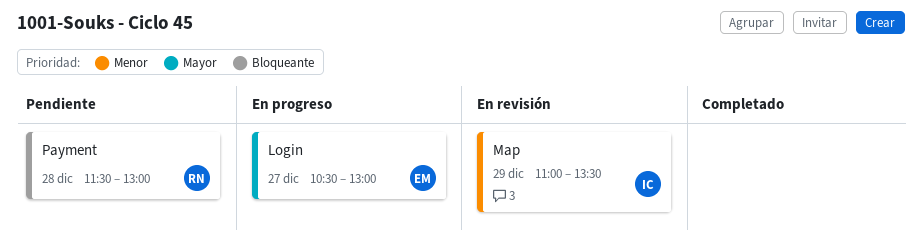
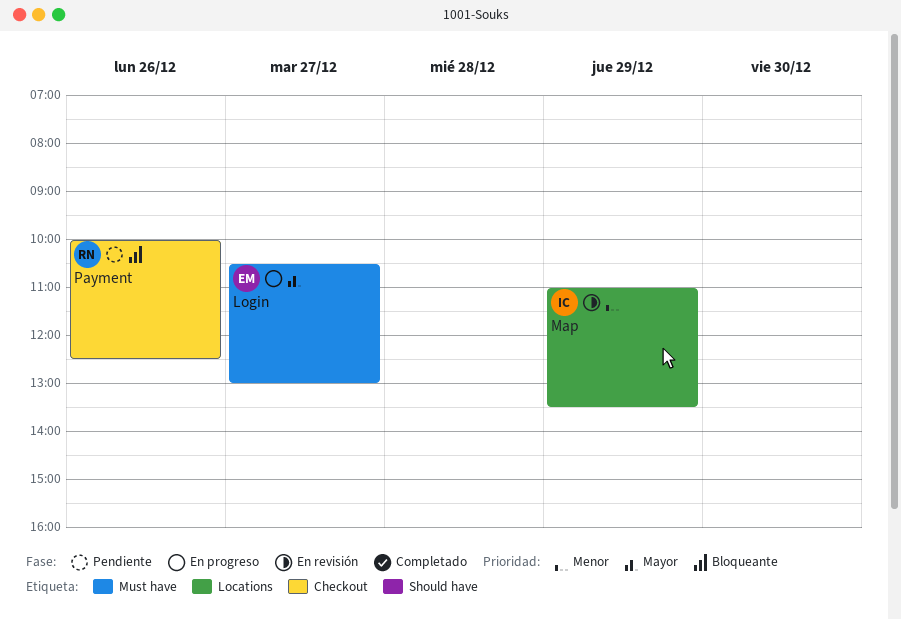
Payment, day: Dec 28 -> Dec 26
Payment, begins: 11:30 -> 10:00
Payment, ends: 13:00 -> 12:30

